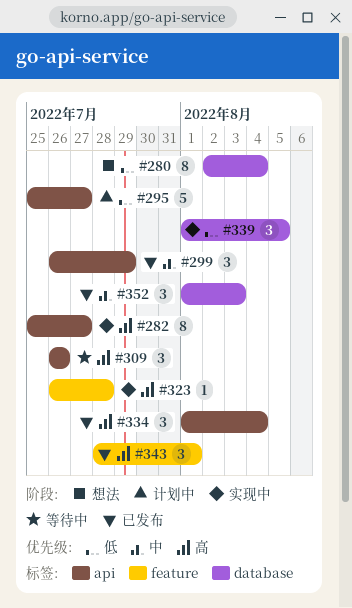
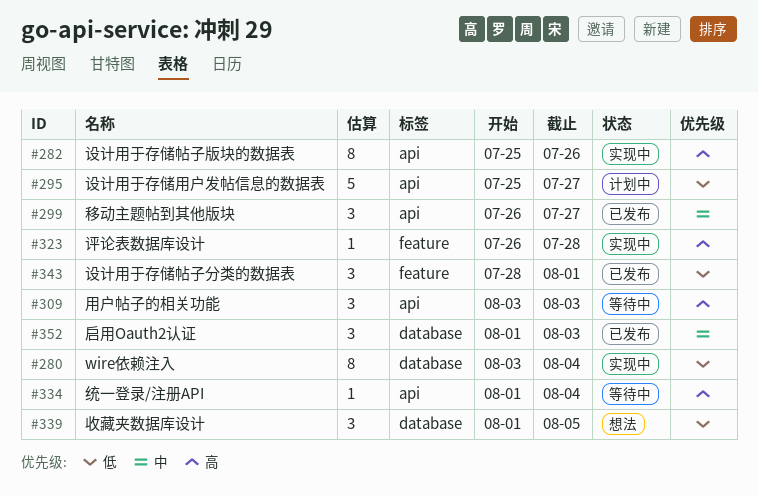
#280, status: 想法 -> 实现中
#280, start: Aug 2 -> Aug 3
#282, due: Jul 27 -> Jul 26
#299, due: Jul 29 -> Jul 27
#309, start: Jul 26 -> Aug 3
#309, due: Jul 26 -> Aug 3
#334, status: 已发布 -> 等待中
#334, estimate: 3 -> 1
#339, status: 实现中 -> 想法
#343, priority: 高 -> 低

